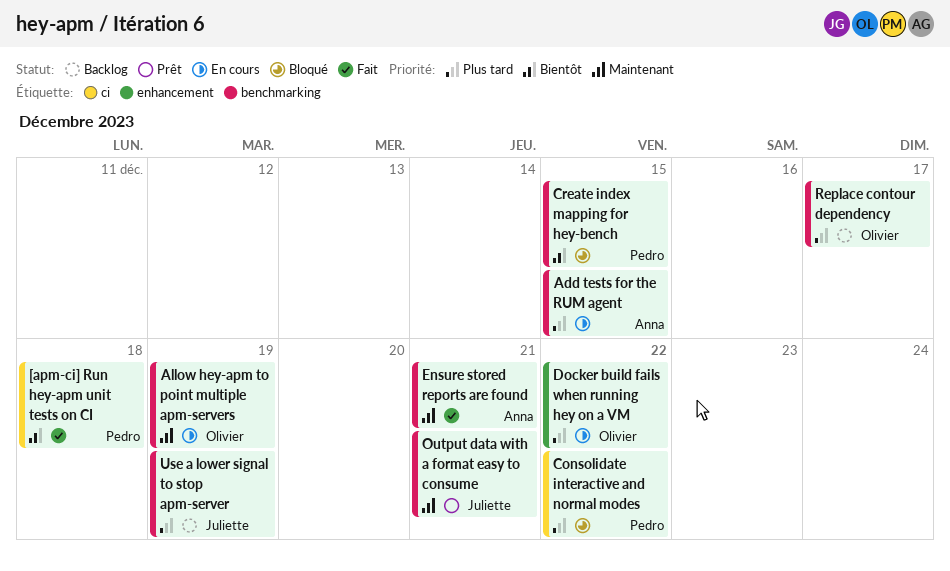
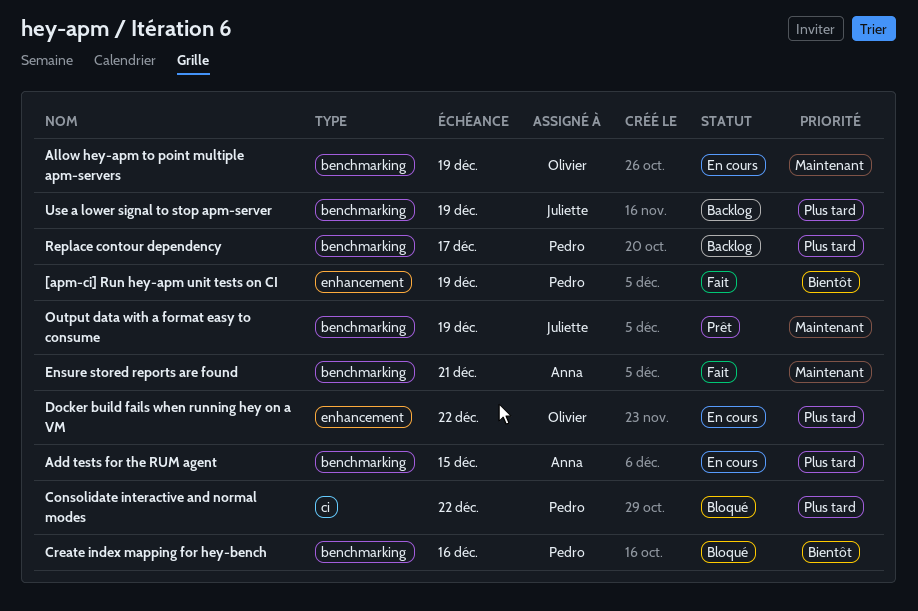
[apm-ci] Run hey-apm unit tests on CI, label: ci -> enhancement
[apm-ci] Run hey-apm unit tests on CI, due: Dec 18 -> Dec 19
Create index mapping for hey-bench, due: Dec 15 -> Dec 16
Output data with a format easy to consume, due: Dec 21 -> Dec 19
Replace contour dependency, owner: Olivier -> Pedro

